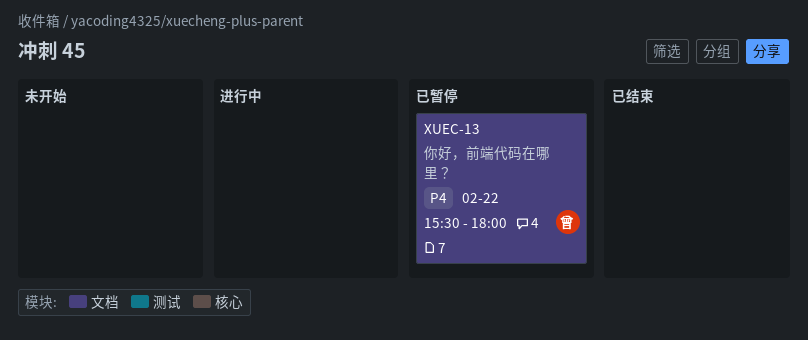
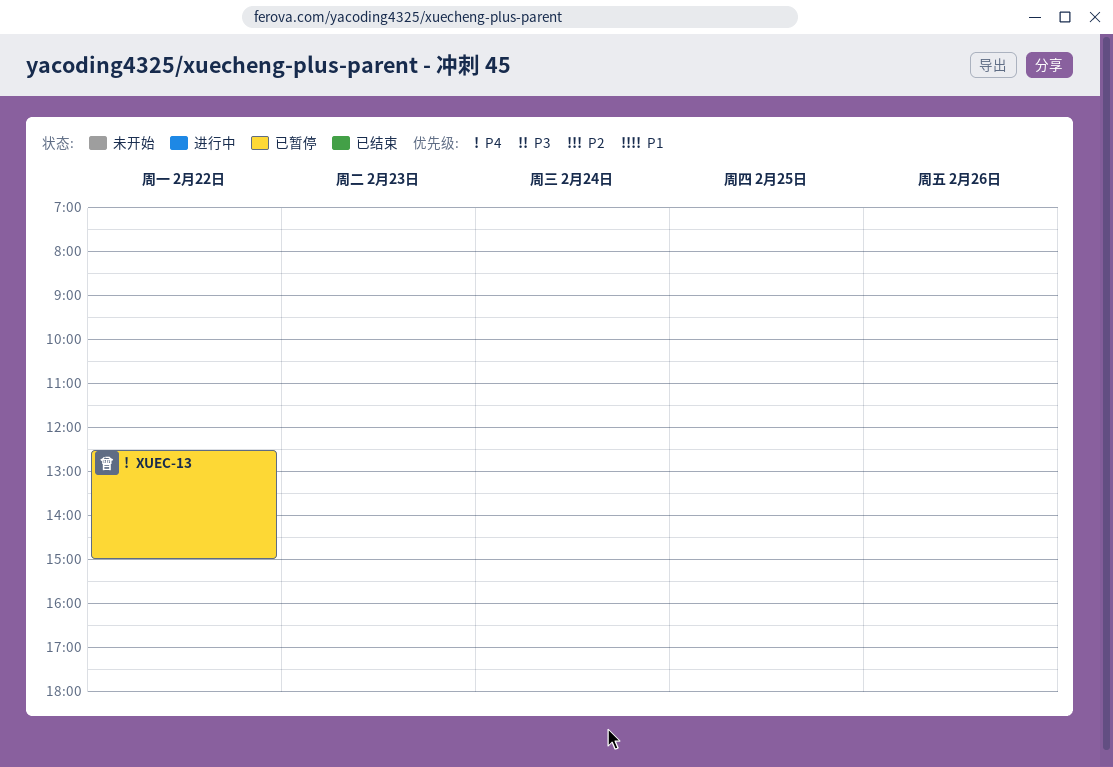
XUEC-13, begins: 15:30 -> 12:30
XUEC-13, ends: 18:00 -> 15:00

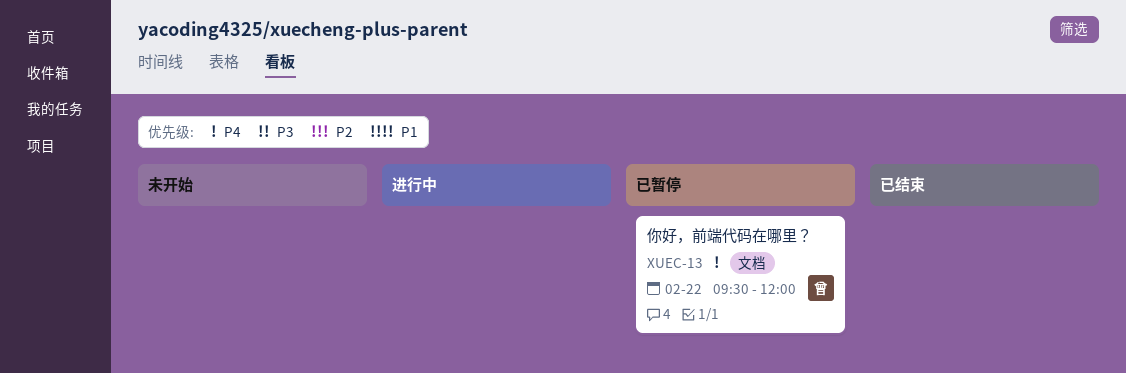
XUEC-13, begins: 12:30 -> 09:30
XUEC-13, ends: 15:00 -> 12:00

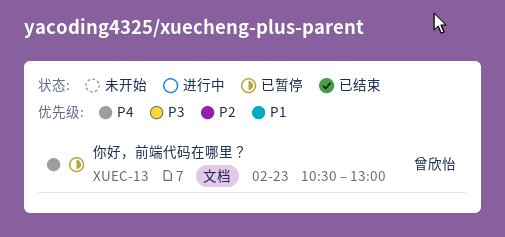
XUEC-13, day: Feb 22 -> Feb 23
XUEC-13, begins: 09:30 -> 10:30
XUEC-13, ends: 12:00 -> 13:00

